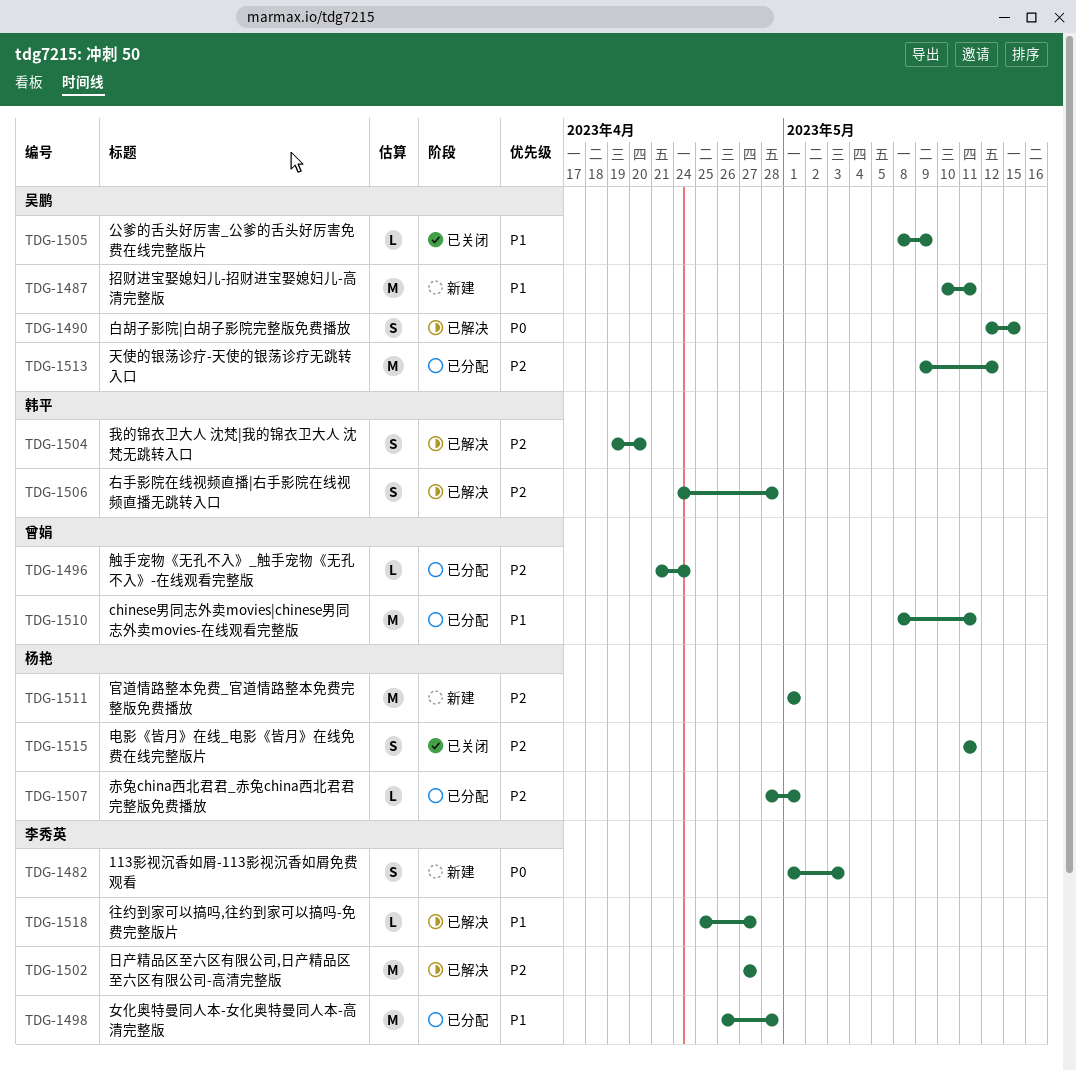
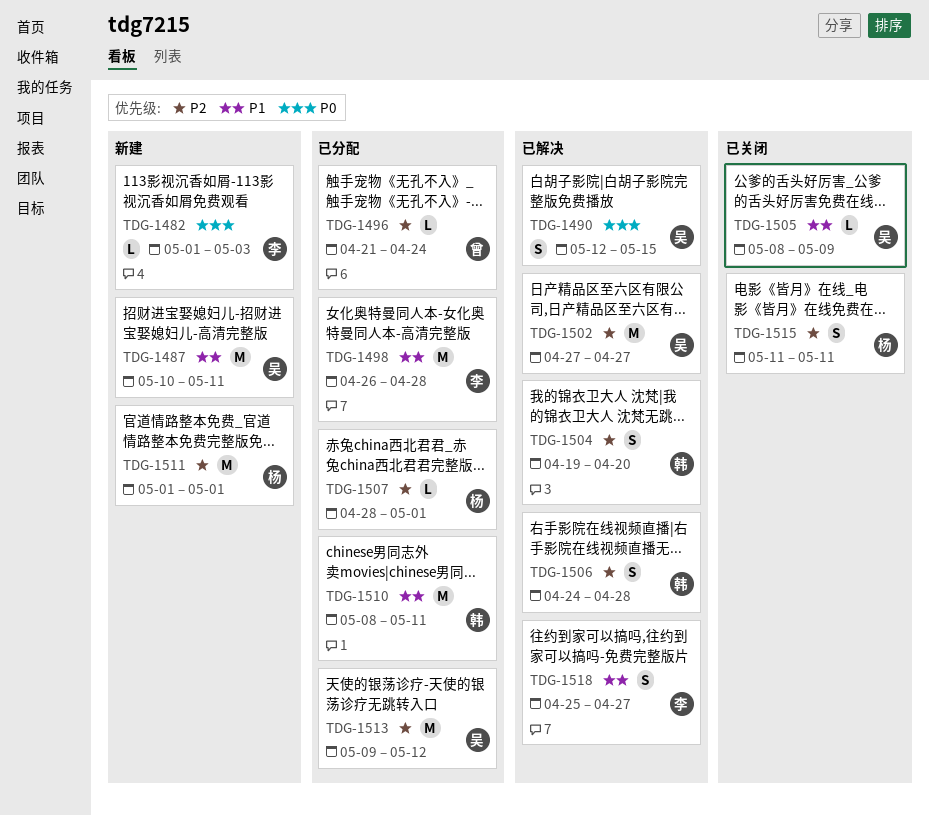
TDG-1482, estimate: S -> L
TDG-1502, owner: 李秀英 -> 吴鹏
TDG-1510, owner: 曾娟 -> 韩平
TDG-1518, estimate: L -> S

